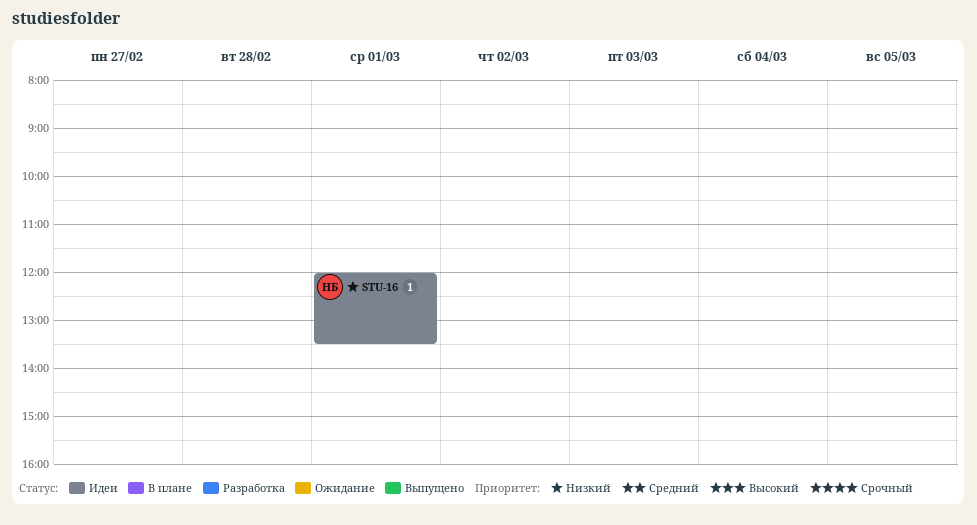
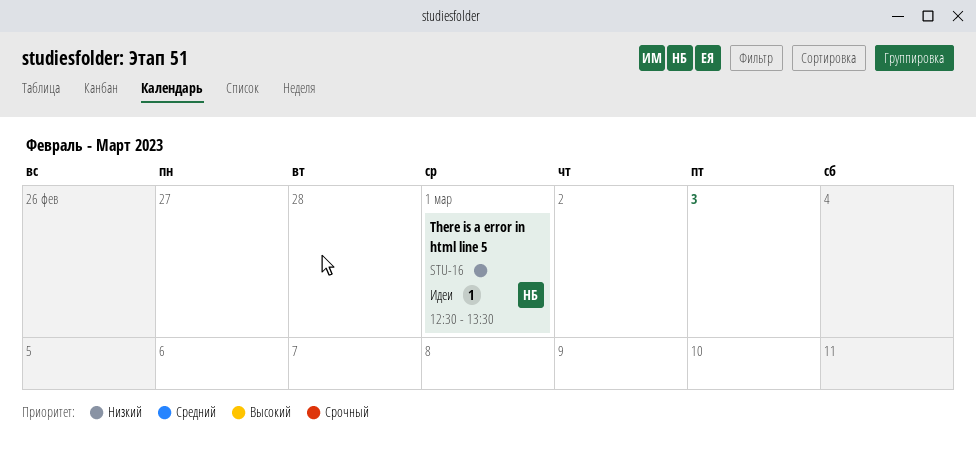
STU-16, begins: 12:00 -> 12:30

